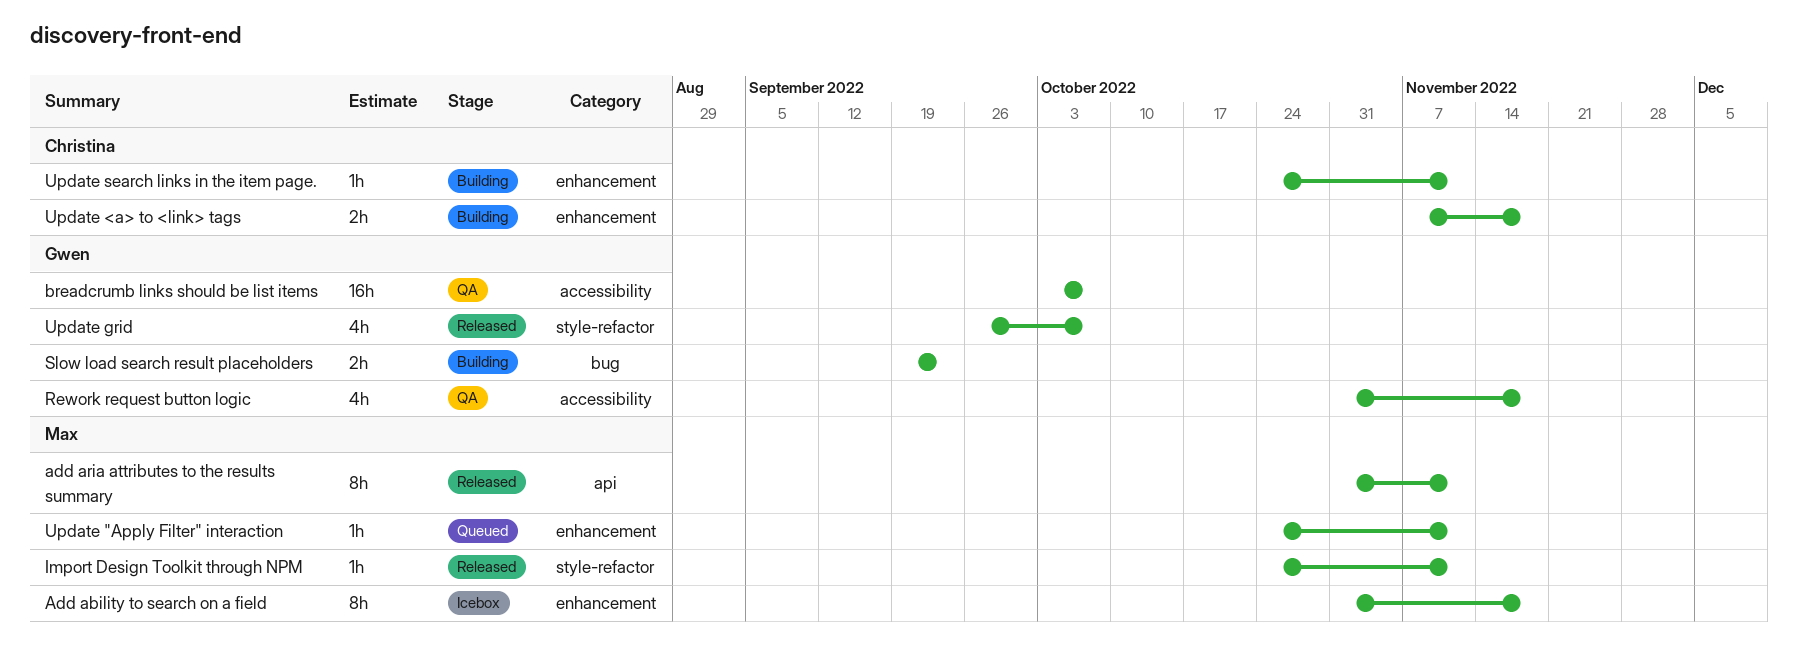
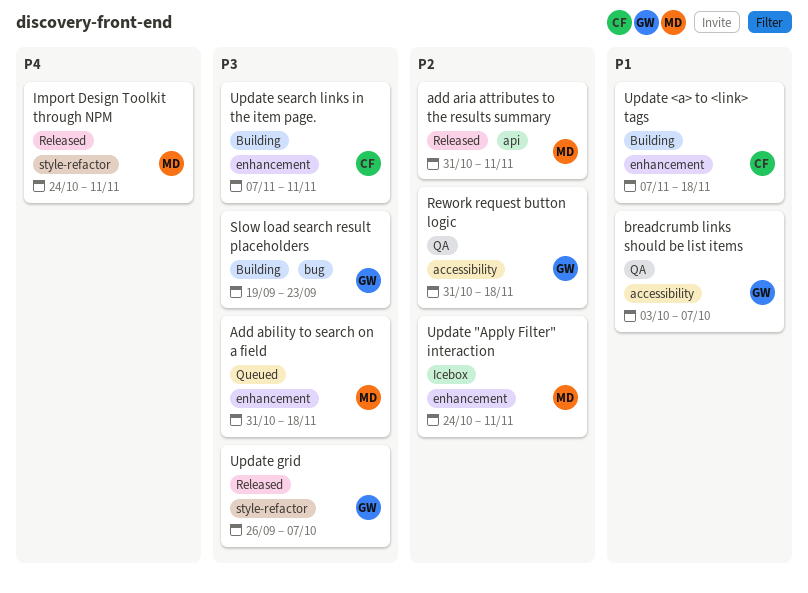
Add ability to search on a field, status: Icebox -> Queued
Update "Apply Filter" interaction, status: Queued -> Icebox
Update search links in the item page., start: Oct 24 -> Nov 7

